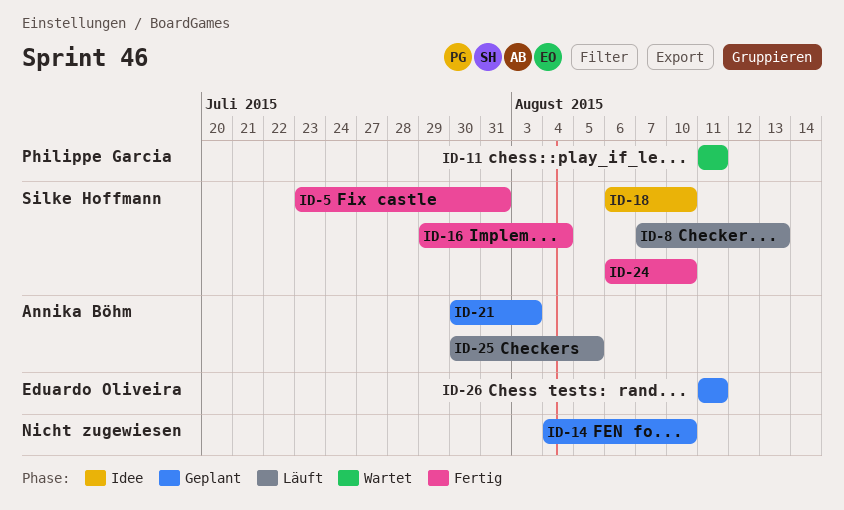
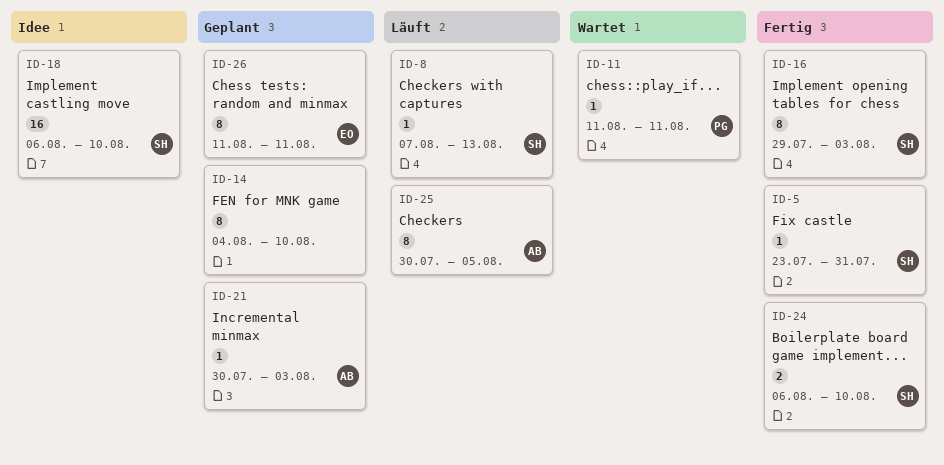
ID-16, due: Aug 4 -> Aug 3

